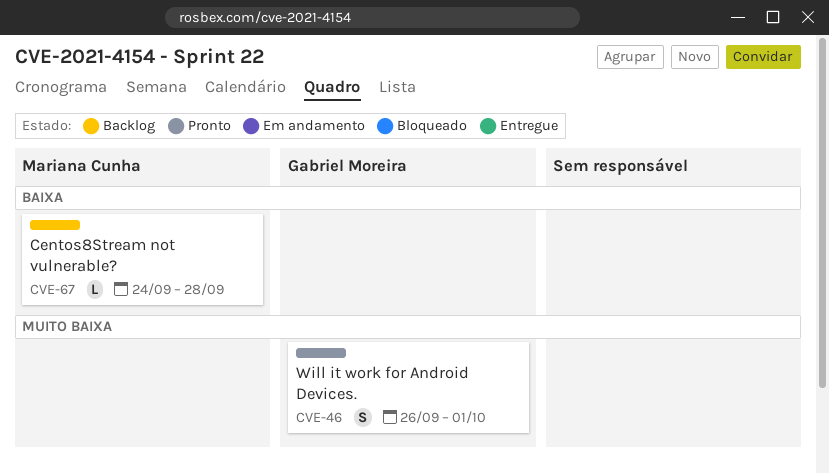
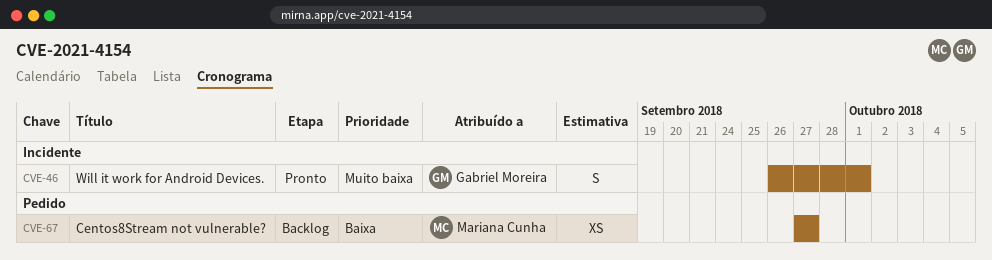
CVE-67, estimate: L -> XS
CVE-67, start: Sep 24 -> Sep 27
CVE-67, due: Sep 28 -> Sep 27

